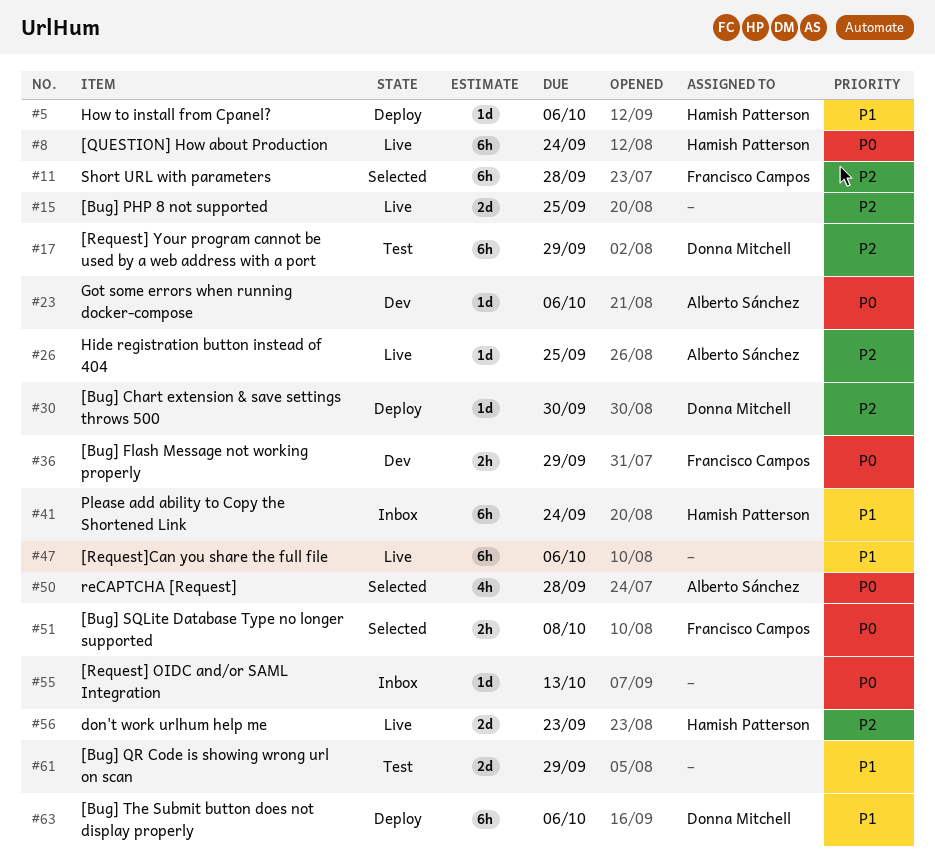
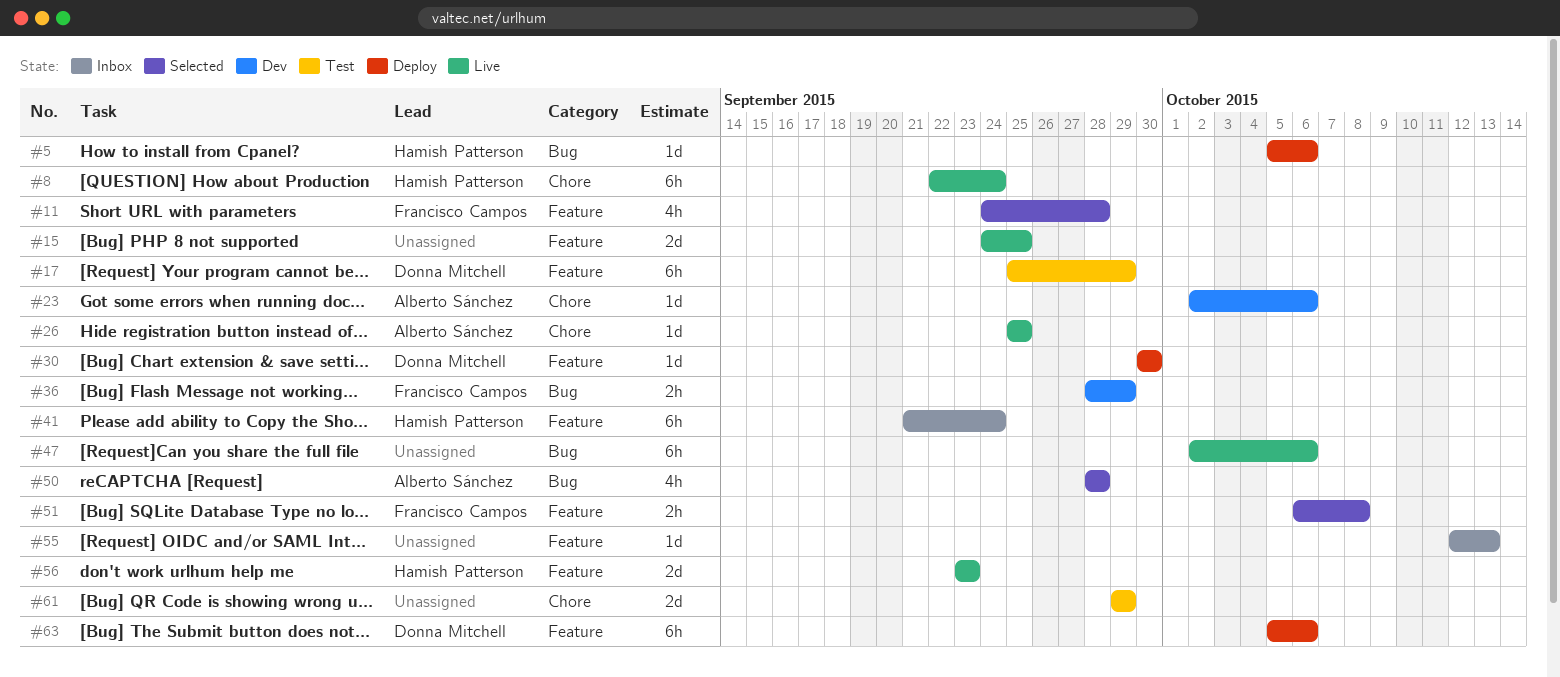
#11, estimate: 6h -> 4h

